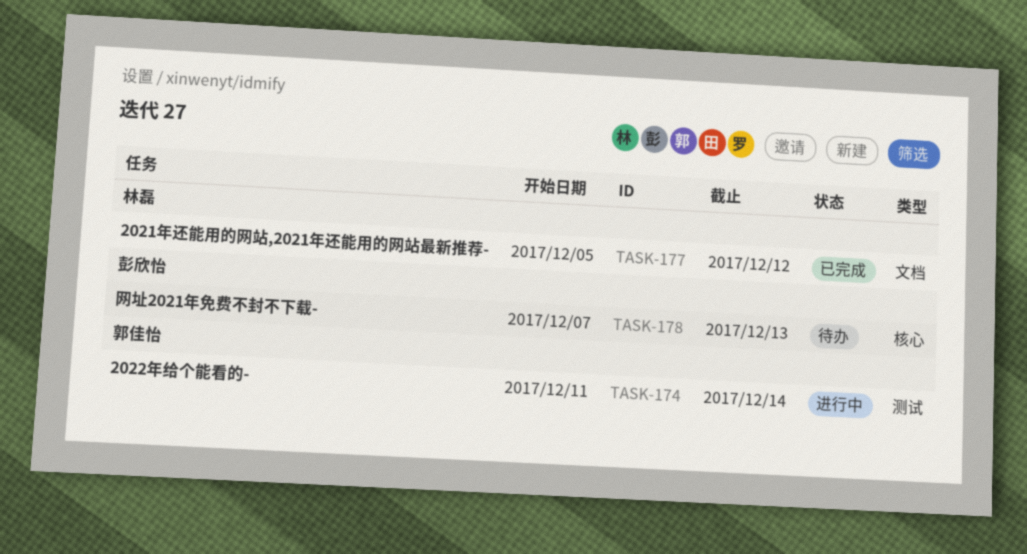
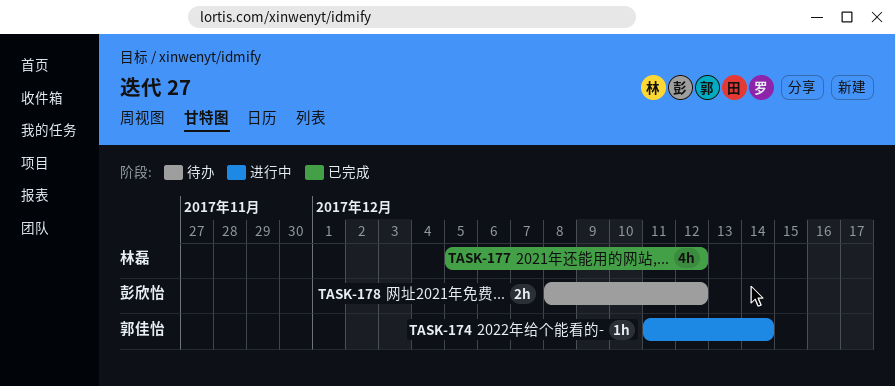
TASK-178, start: Dec 7 -> Dec 8
TASK-178, due: Dec 13 -> Dec 12

